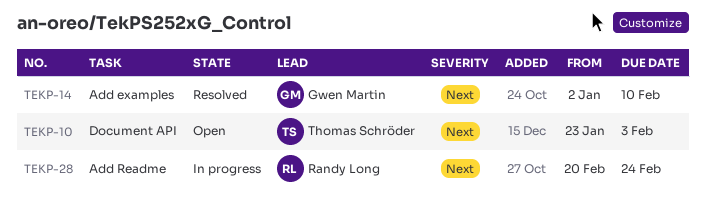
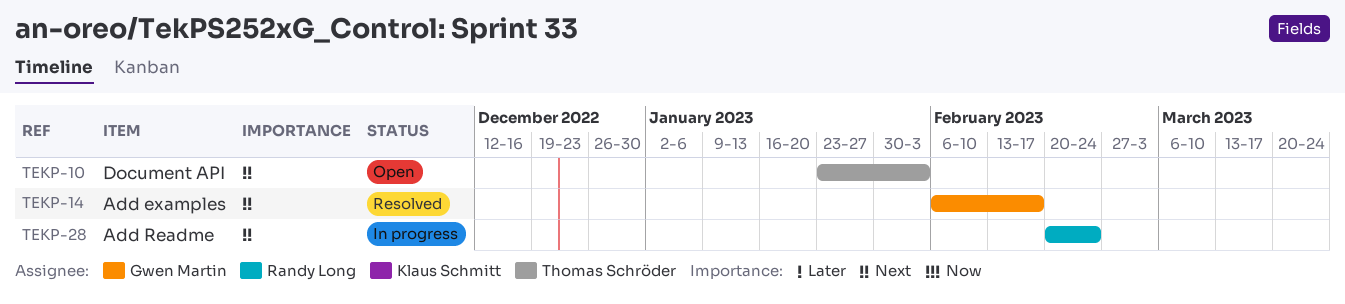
TEKP-14, start: Jan 2 -> Feb 6
TEKP-14, due: Feb 10 -> Feb 17

